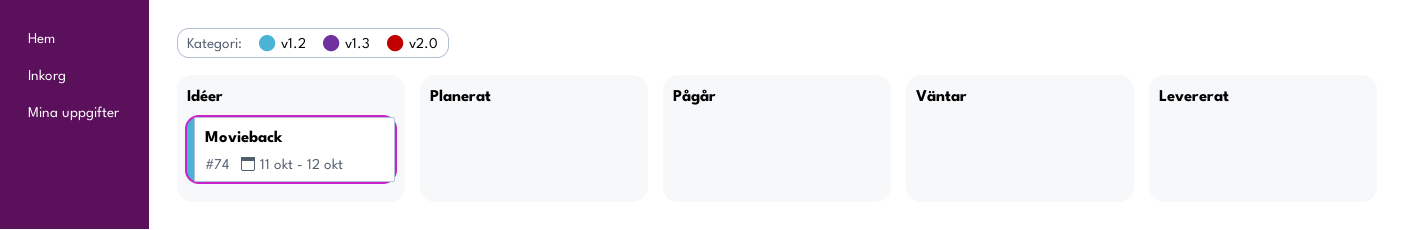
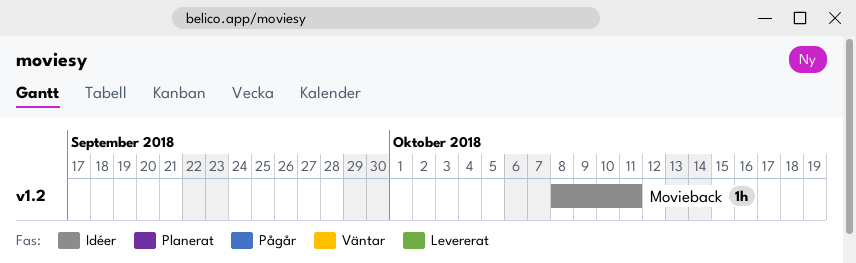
Movieback, start: Oct 11 -> Oct 8
Movieback, due: Oct 12 -> Oct 11

